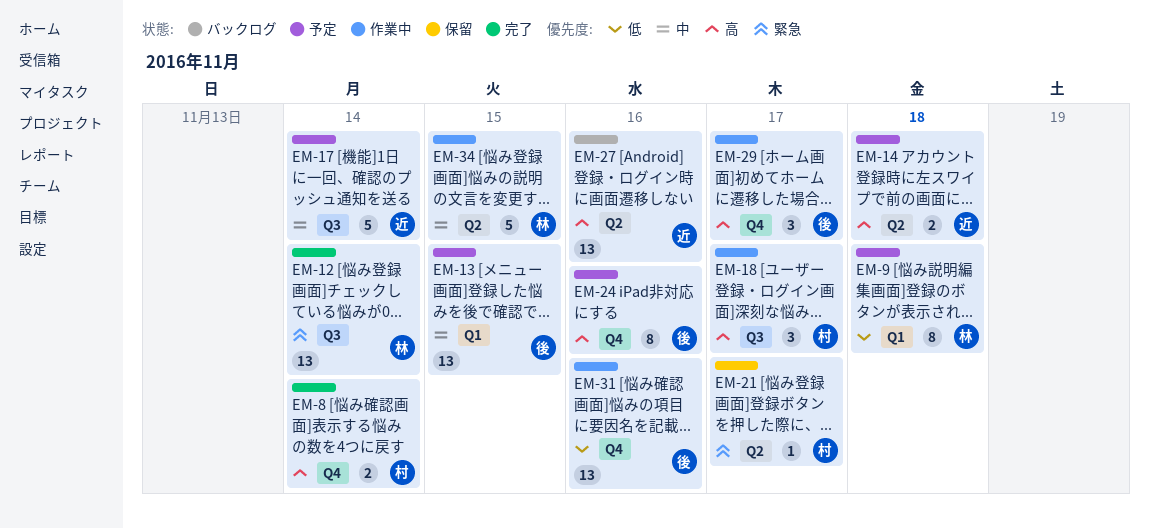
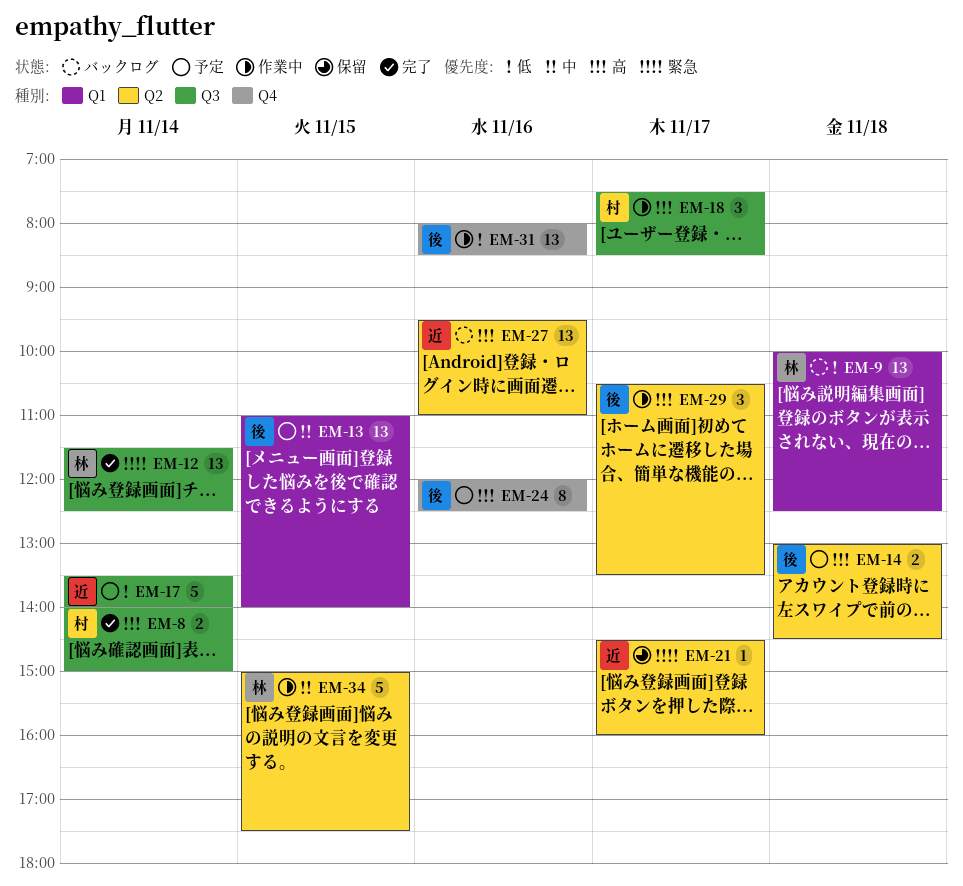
EM-8, label: Q4 -> Q3
EM-9, status: 予定 -> バックログ
EM-9, estimate: 8 -> 13
EM-14, owner: 近 -> 後
EM-17, priority: 中 -> 低
EM-21, owner: 村 -> 近
EM-29, label: Q4 -> Q2

